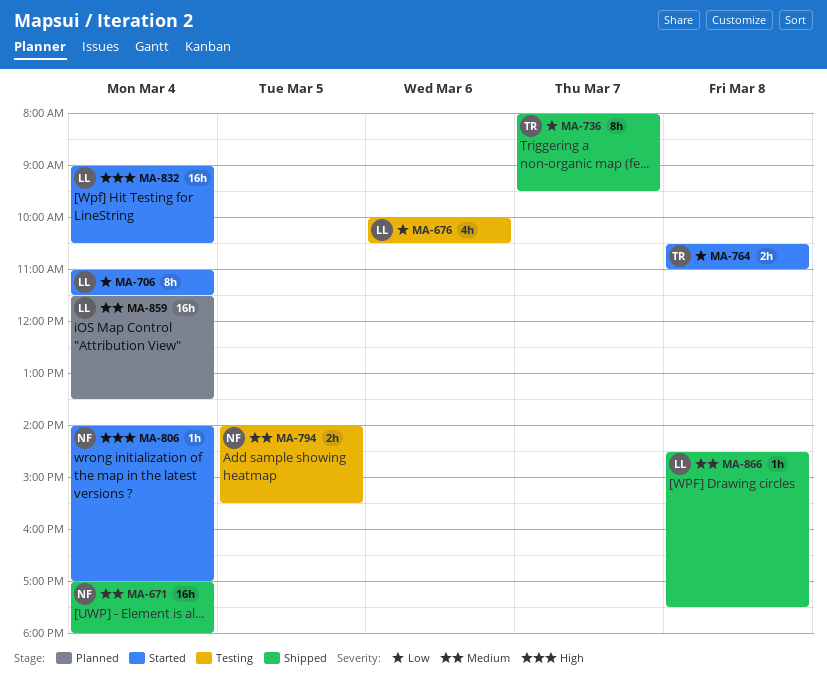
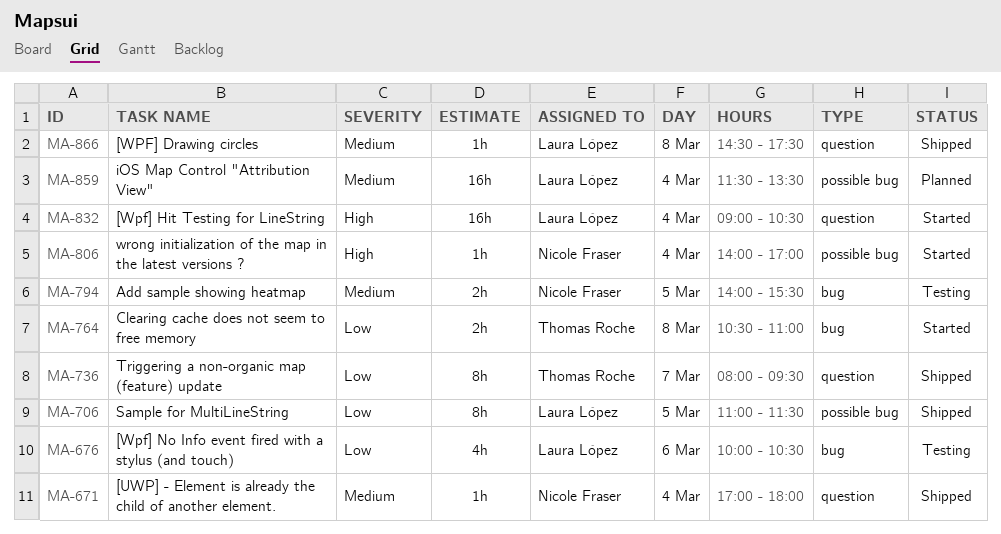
MA-671, estimate: 16h -> 1h
MA-706, status: Started -> Shipped
MA-706, day: Mar 4 -> Mar 5

